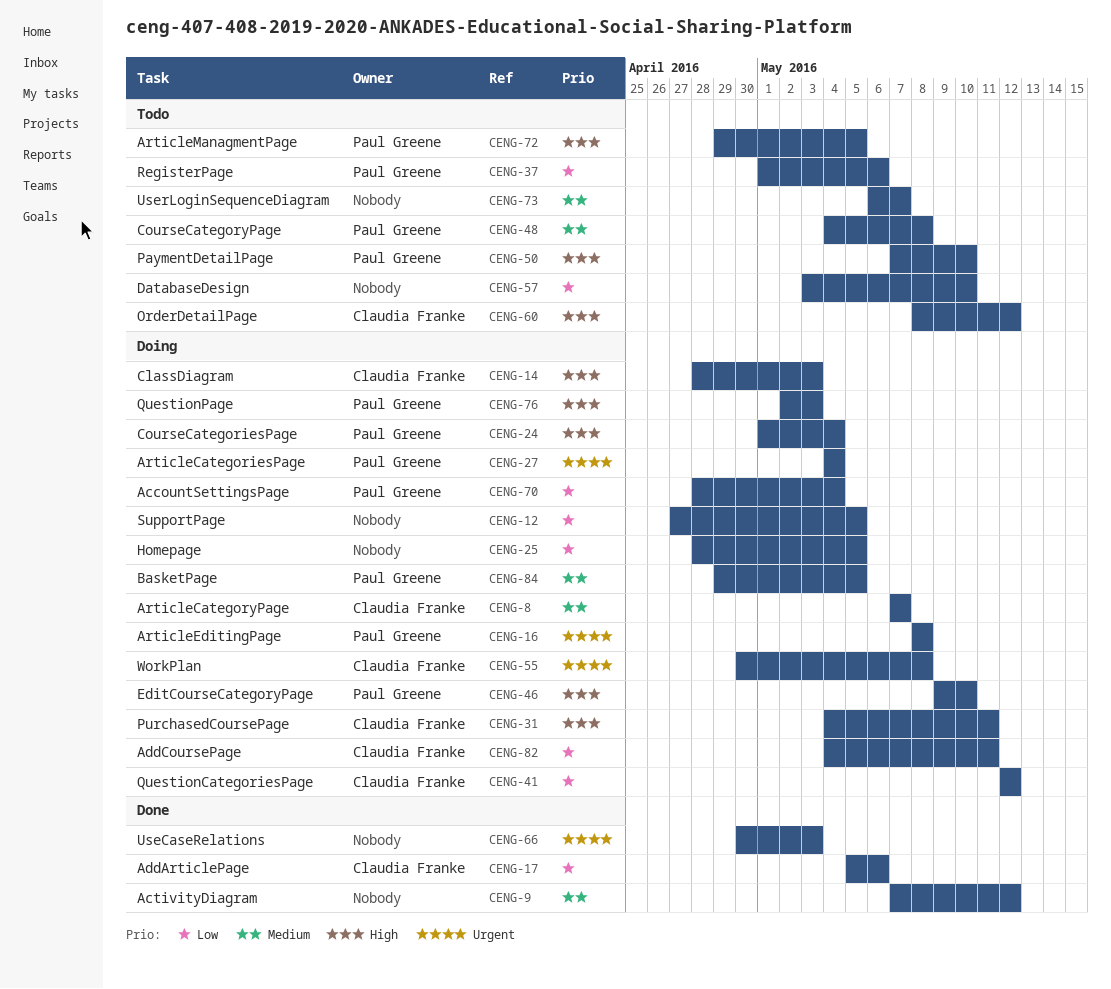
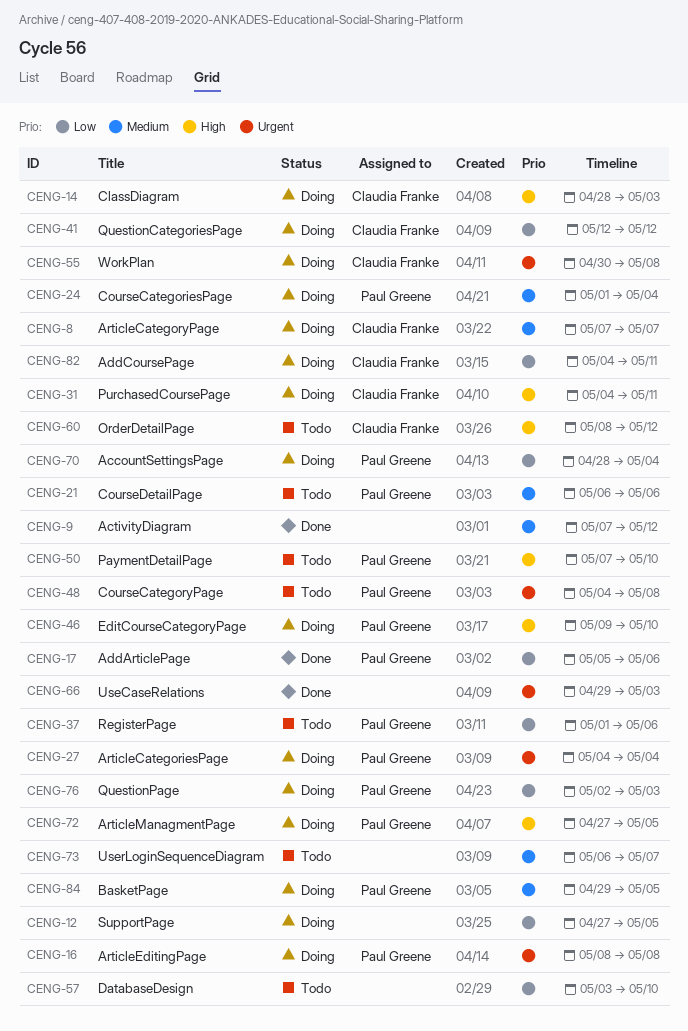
CENG-17, owner: Claudia Franke -> Paul Greene
CENG-21: none -> present
CENG-24, priority: High -> Medium
CENG-25: present -> none
CENG-48, priority: Medium -> Urgent
CENG-66, start: Apr 30 -> Apr 29
CENG-72, status: Todo -> Doing
CENG-72, start: Apr 29 -> Apr 27
CENG-76, priority: High -> Low

